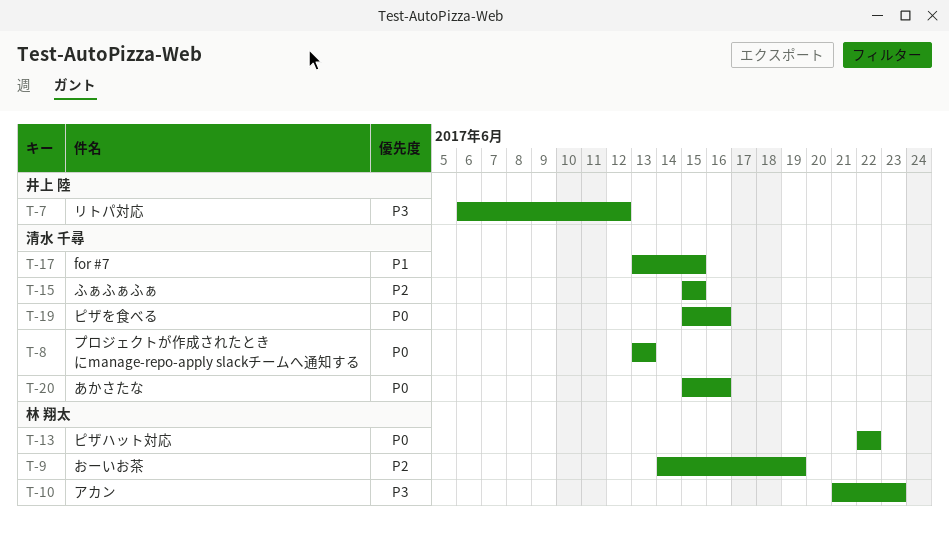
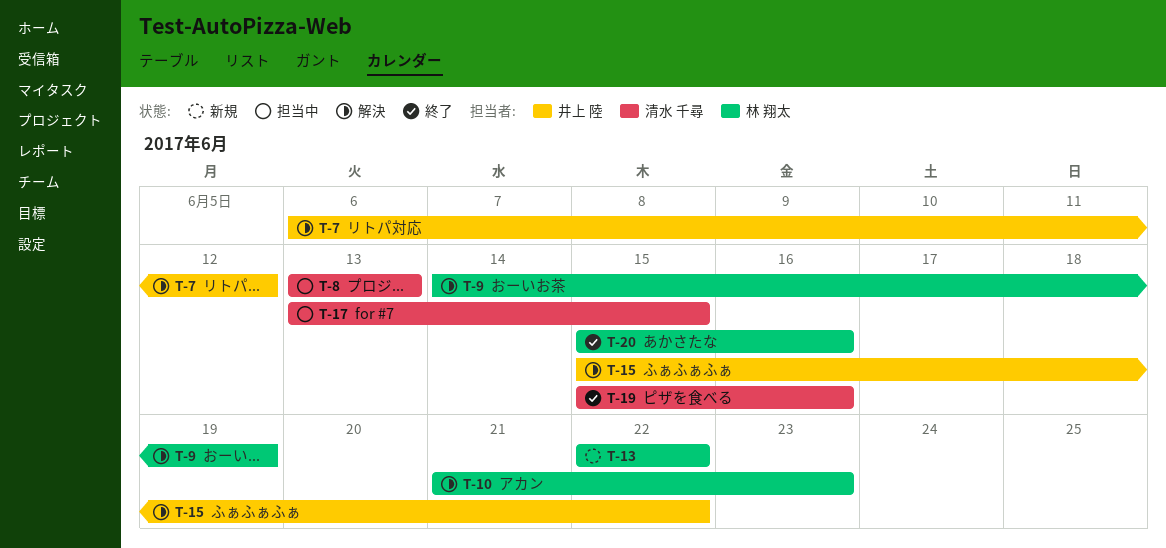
T-15, owner: 清水 千尋 -> 井上 陸
T-15, due: Jun 15 -> Jun 22
T-20, owner: 清水 千尋 -> 林 翔太

